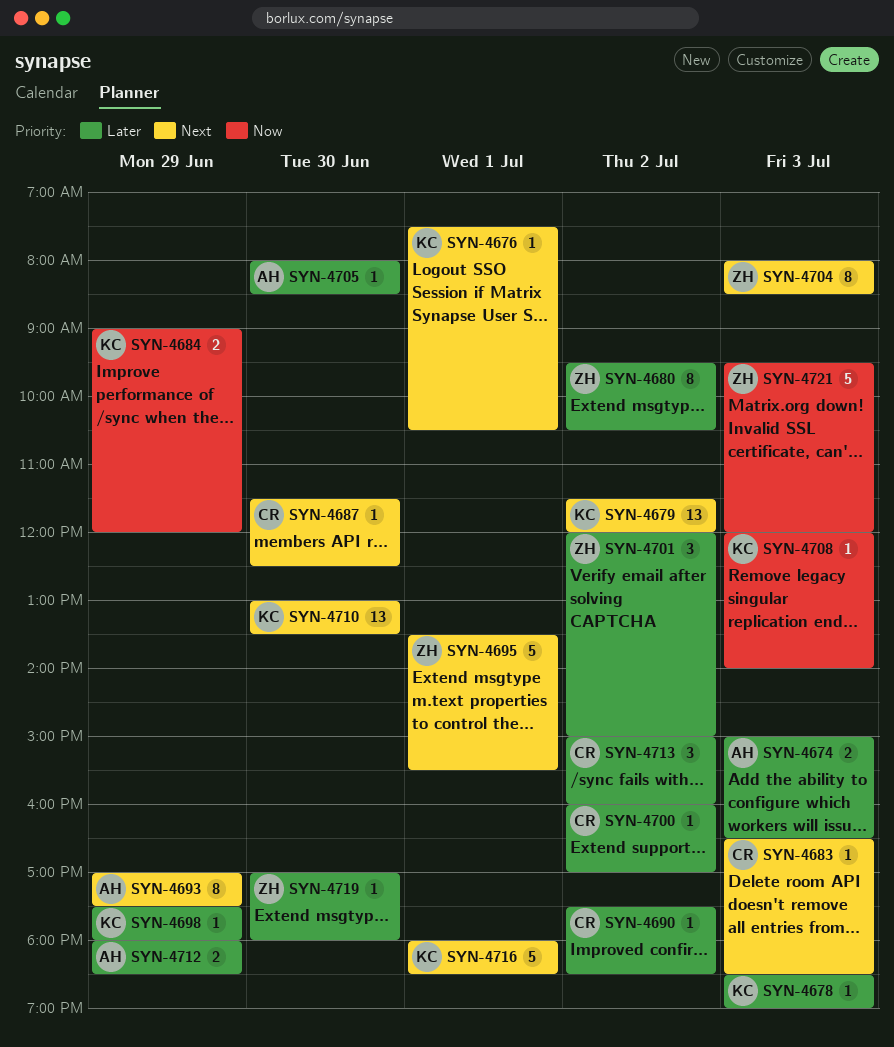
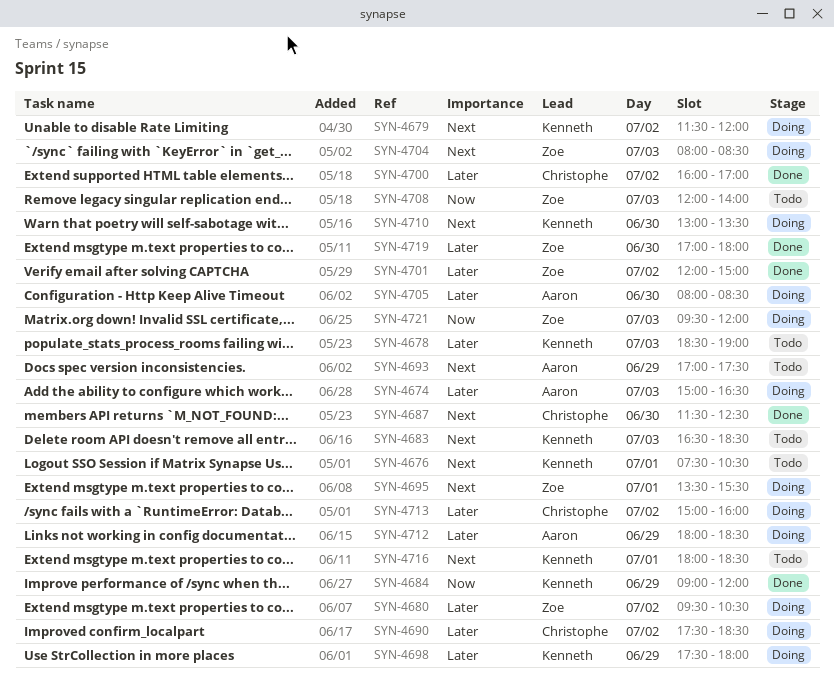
SYN-4683, owner: Christophe -> Kenneth
SYN-4708, owner: Kenneth -> Zoe

